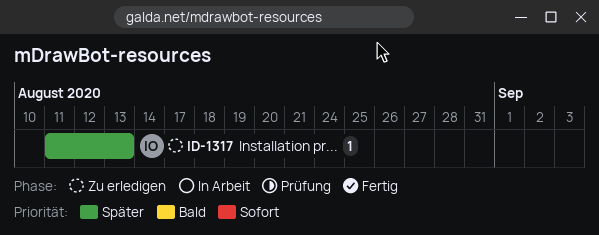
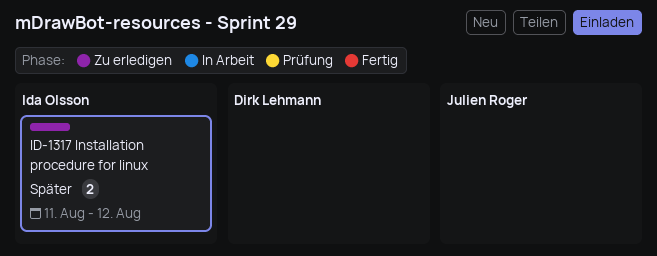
ID-1317, estimate: 1 -> 2
ID-1317, due: Aug 13 -> Aug 12

